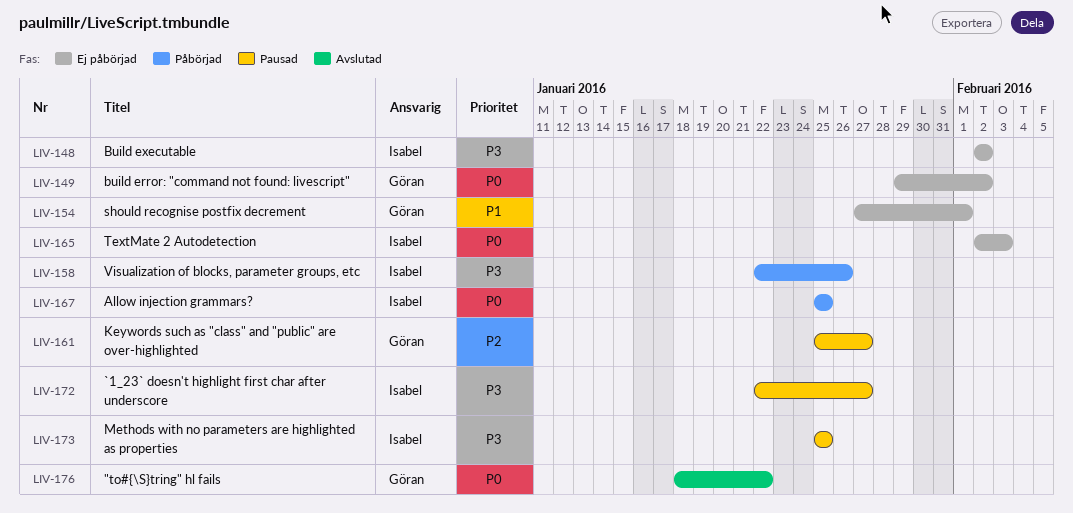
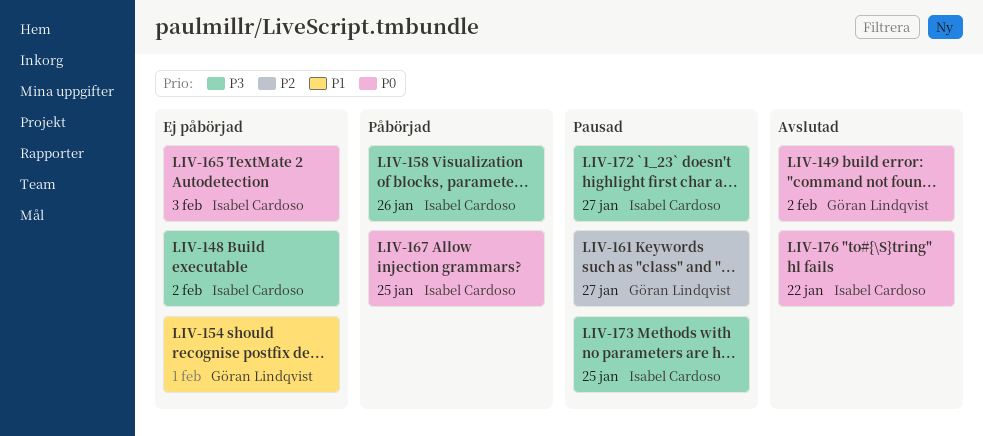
LIV-149, status: Ej påbörjad -> Avslutad
LIV-176, owner: Göran Lindqvist -> Isabel Cardoso

